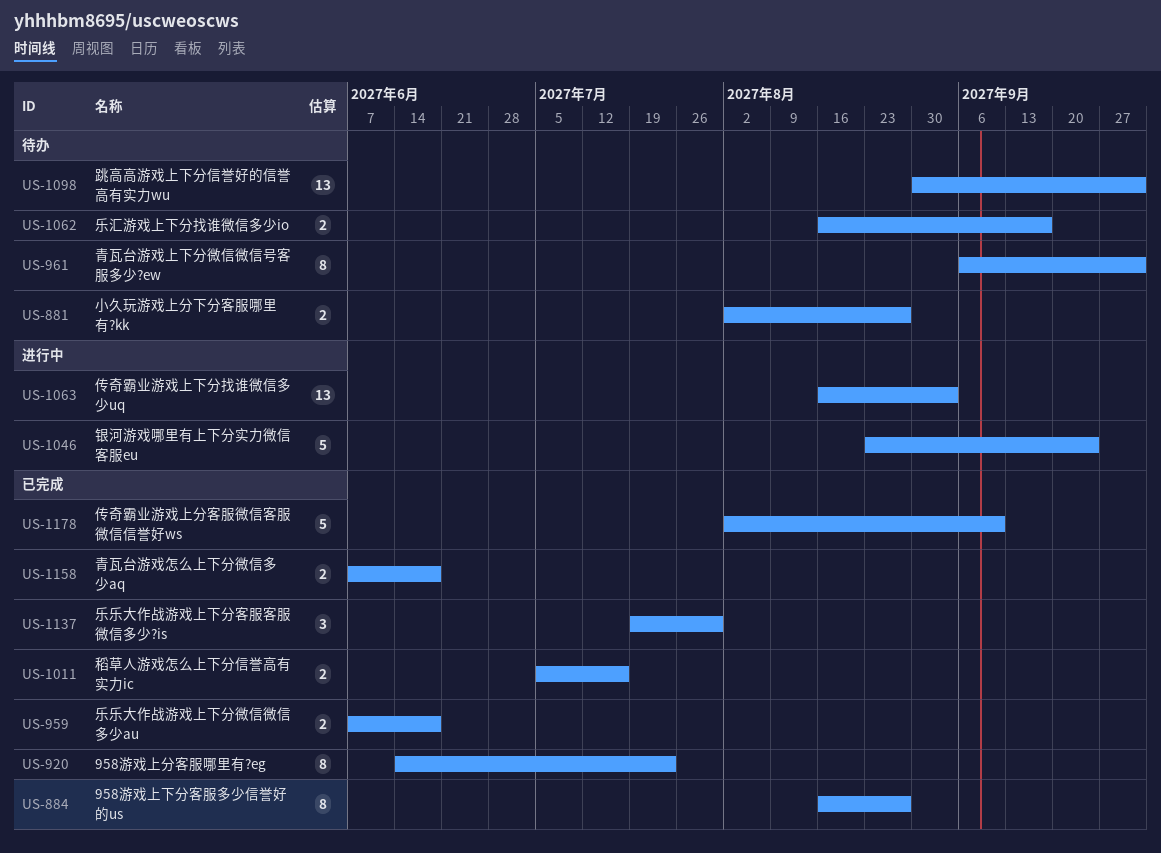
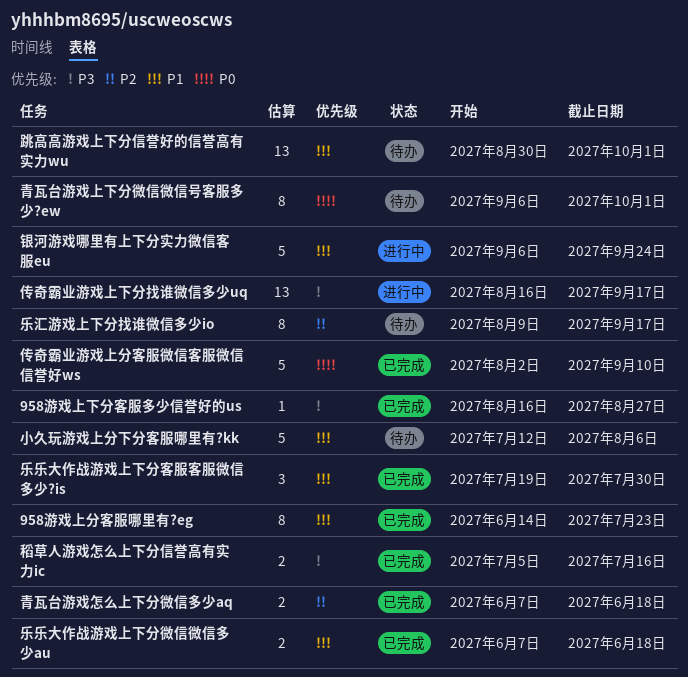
958游戏上下分客服多少信誉好的us, estimate: 8 -> 1
乐汇游戏上下分找谁微信多少io, estimate: 2 -> 8
乐汇游戏上下分找谁微信多少io, start: Aug 16 -> Aug 9
传奇霸业游戏上下分找谁微信多少uq, due: Sep 3 -> Sep 17
小久玩游戏上分下分客服哪里有?kk, estimate: 2 -> 5
小久玩游戏上分下分客服哪里有?kk, start: Aug 2 -> Jul 12
小久玩游戏上分下分客服哪里有?kk, due: Aug 27 -> Aug 6
银河游戏哪里有上下分实力微信客服eu, start: Aug 23 -> Sep 6

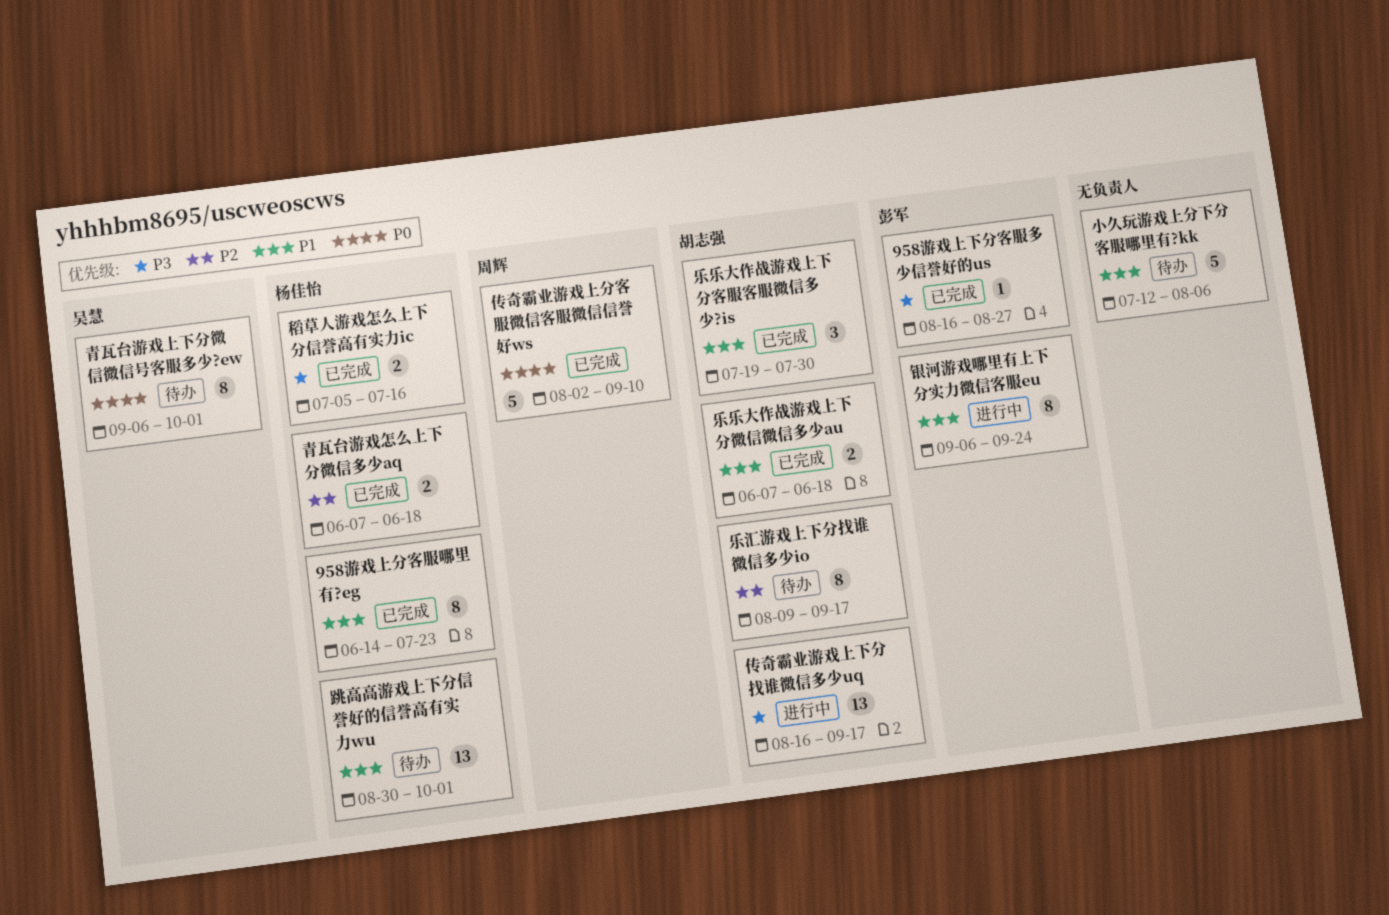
银河游戏哪里有上下分实力微信客服eu, estimate: 5 -> 8

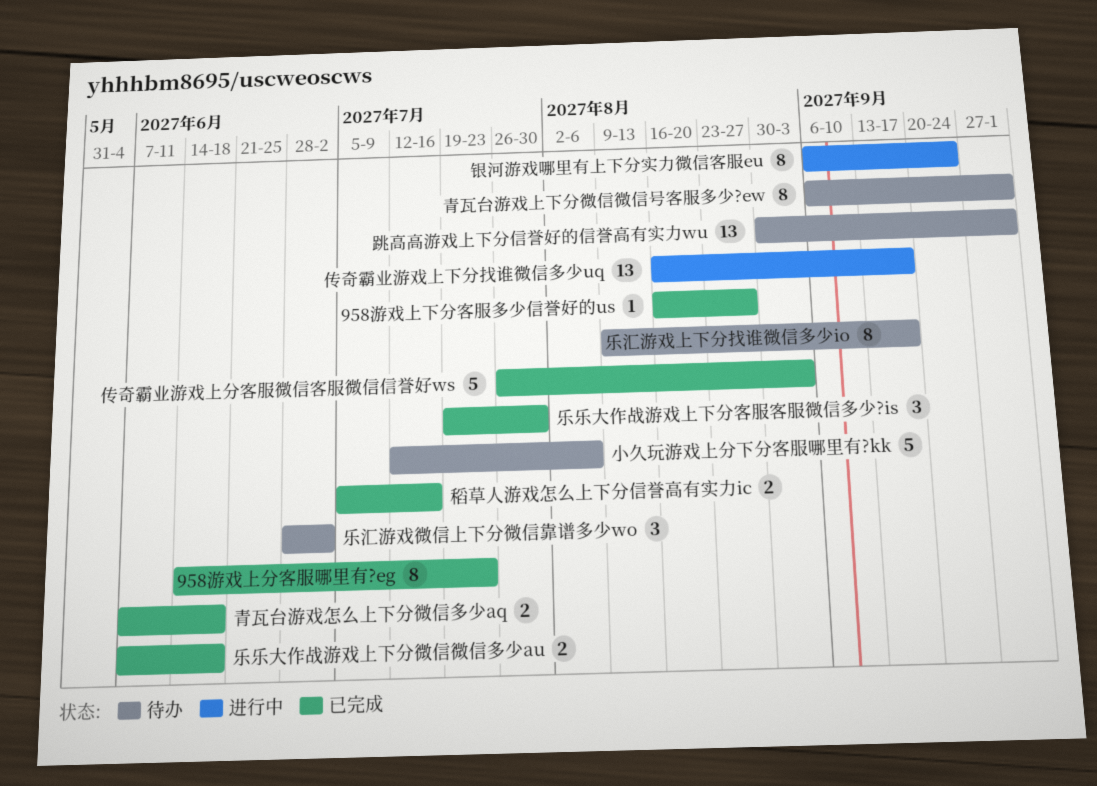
乐汇游戏微信上下分微信靠谱多少wo: none -> present
传奇霸业游戏上分客服微信客服微信信誉好ws, start: Aug 2 -> Jul 26
传奇霸业游戏上分客服微信客服微信信誉好ws, due: Sep 10 -> Sep 3

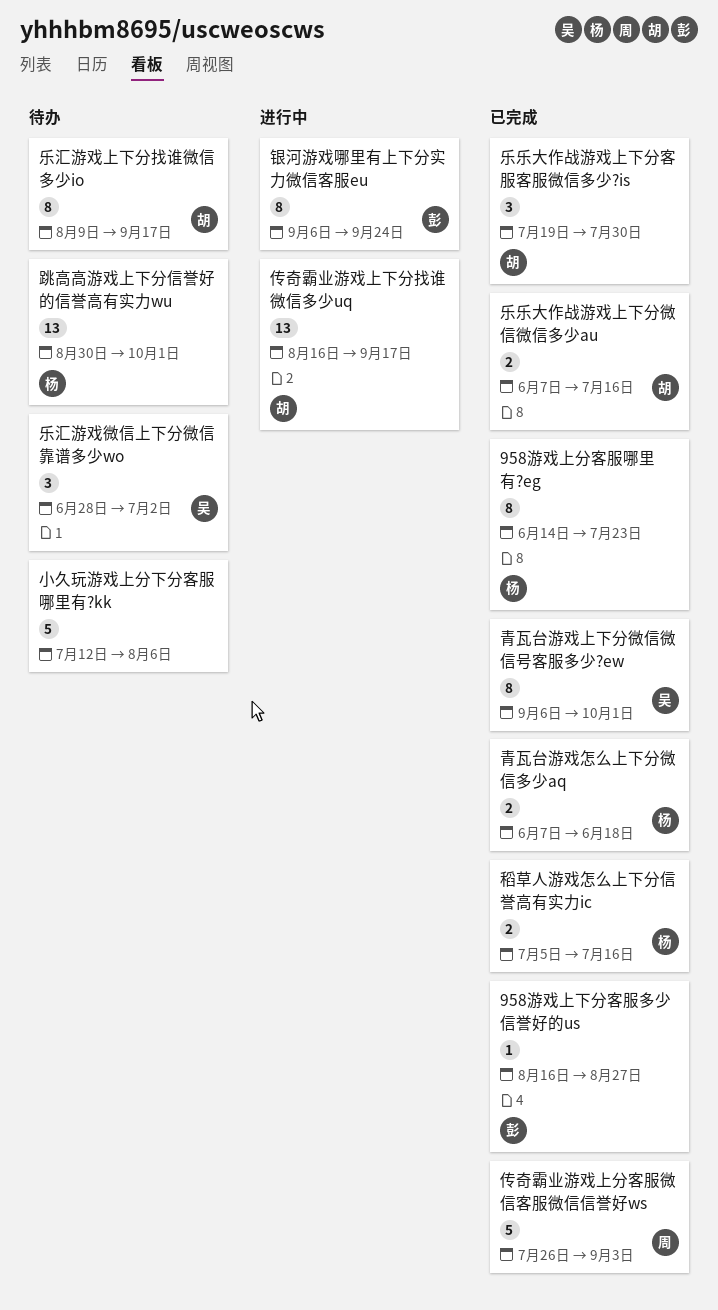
乐乐大作战游戏上下分微信微信多少au, due: Jun 18 -> Jul 16
青瓦台游戏上下分微信微信号客服多少?ew, status: 待办 -> 已完成

